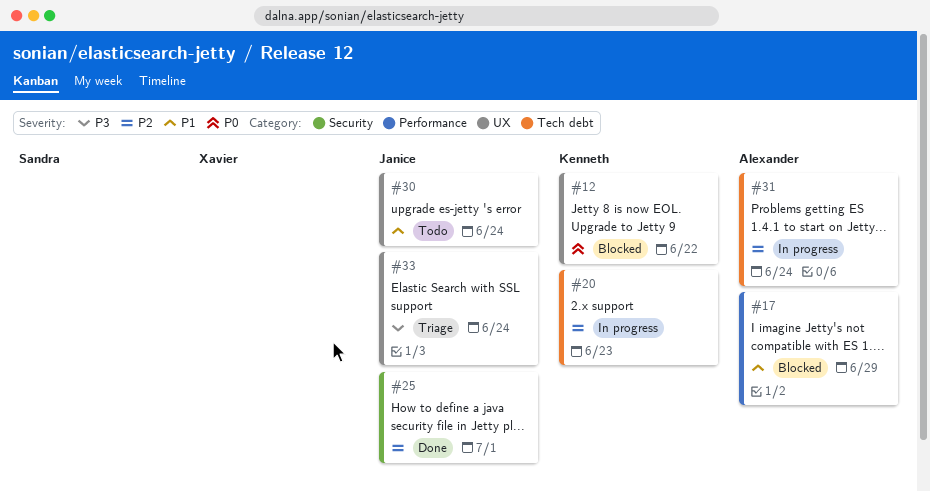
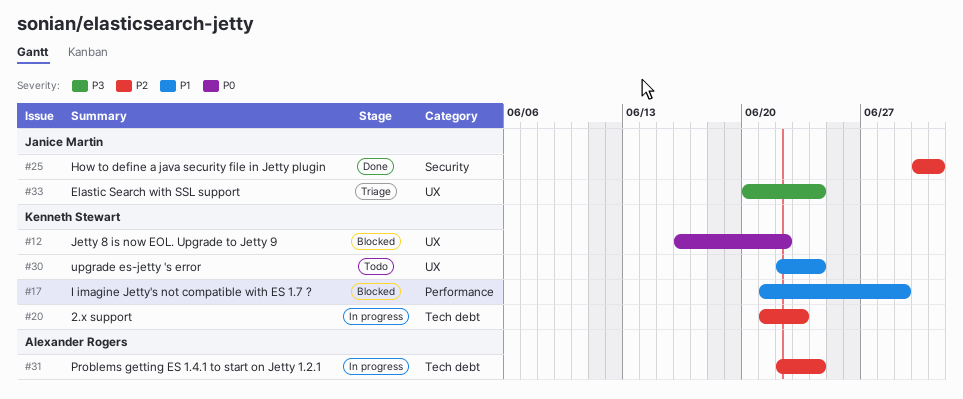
#17, owner: Alexander Rogers -> Kenneth Stewart
#30, owner: Janice Martin -> Kenneth Stewart

